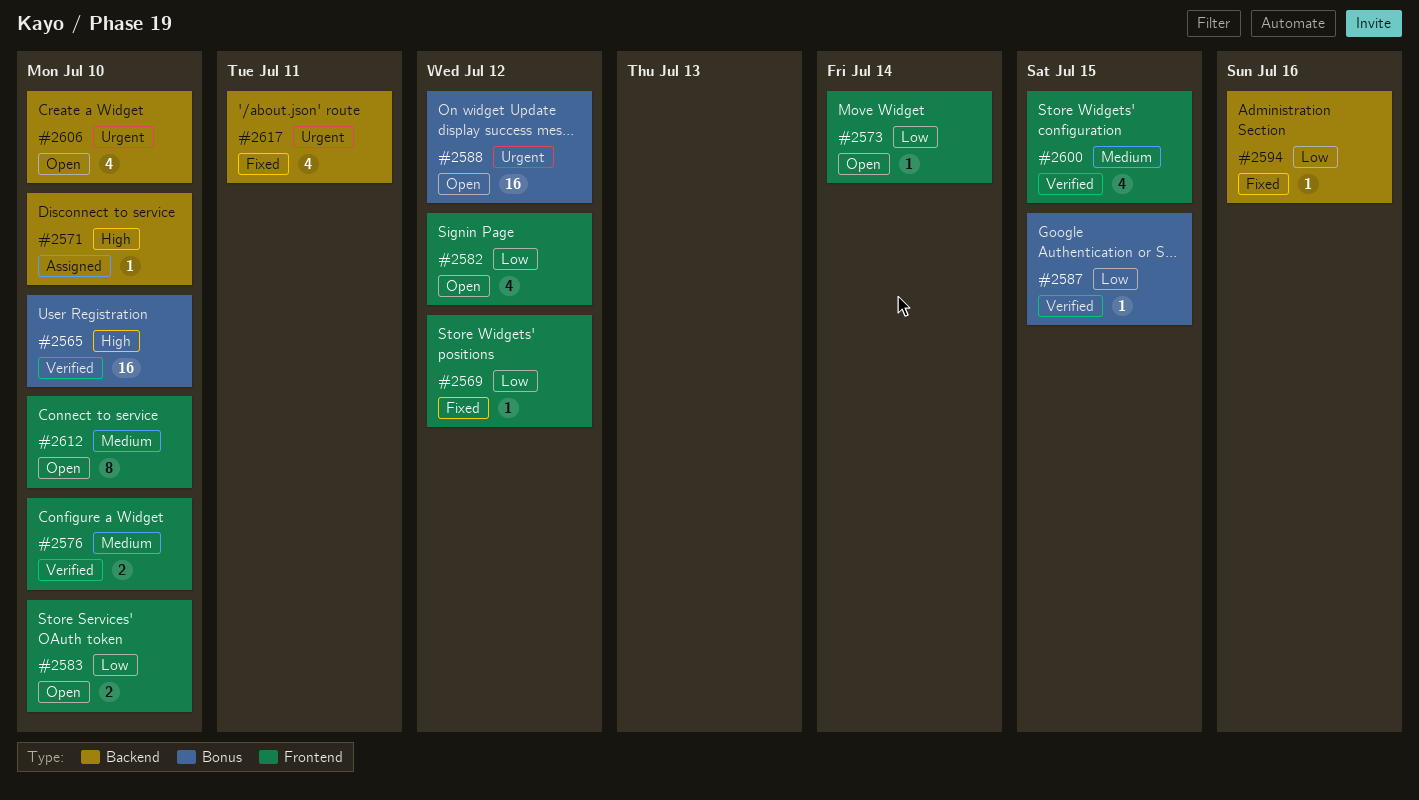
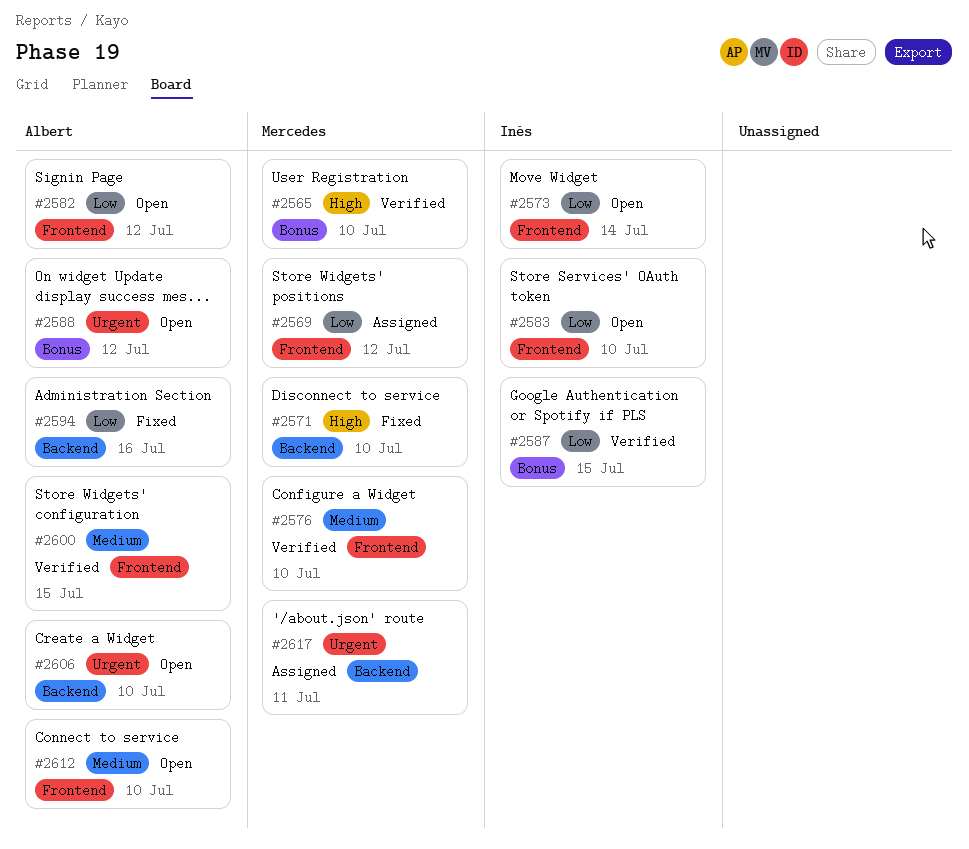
#2569, status: Fixed -> Assigned
#2571, status: Assigned -> Fixed
#2617, status: Fixed -> Assigned

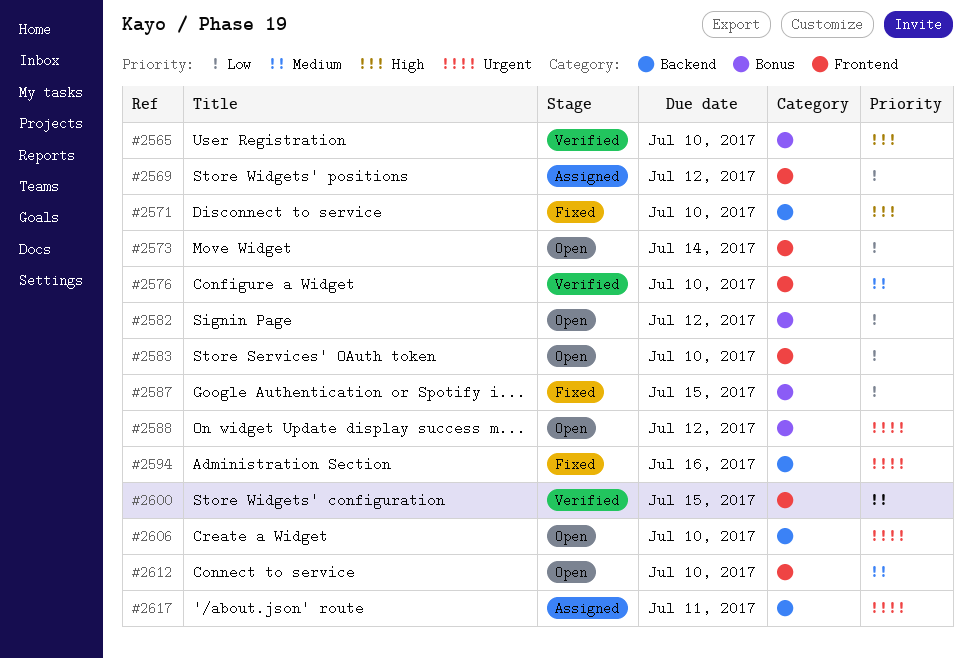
#2582, label: Frontend -> Bonus
#2587, status: Verified -> Fixed
#2594, priority: Low -> Urgent

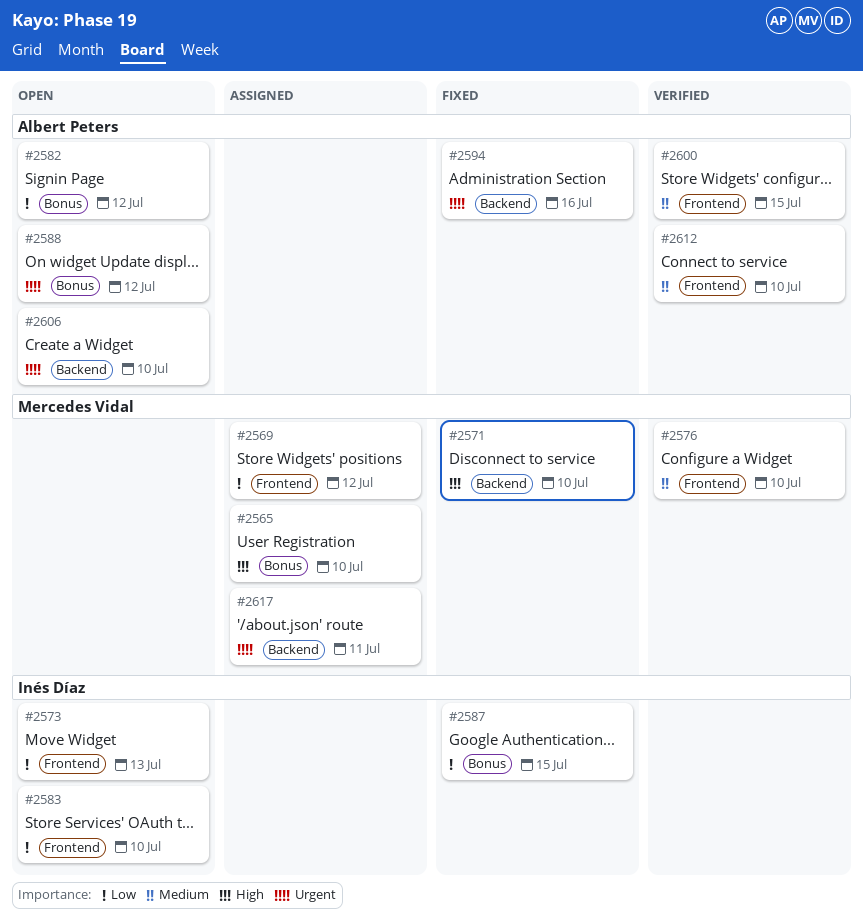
#2565, status: Verified -> Assigned
#2573, due: Jul 14 -> Jul 13
#2612, status: Open -> Verified

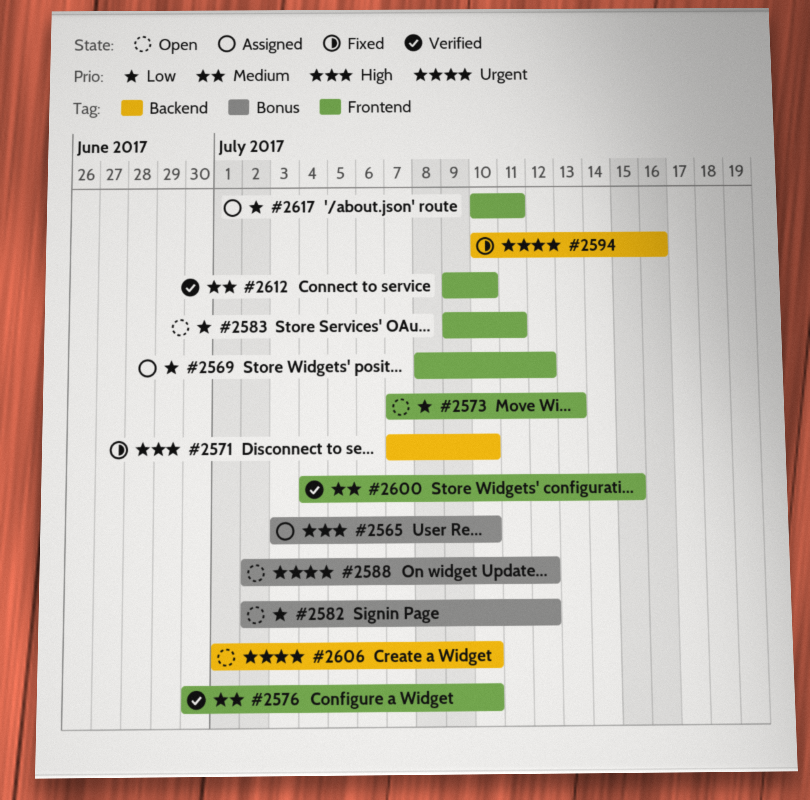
#2583, due: Jul 10 -> Jul 11
#2587: present -> none
#2617, priority: Urgent -> Low
#2617, label: Backend -> Frontend

